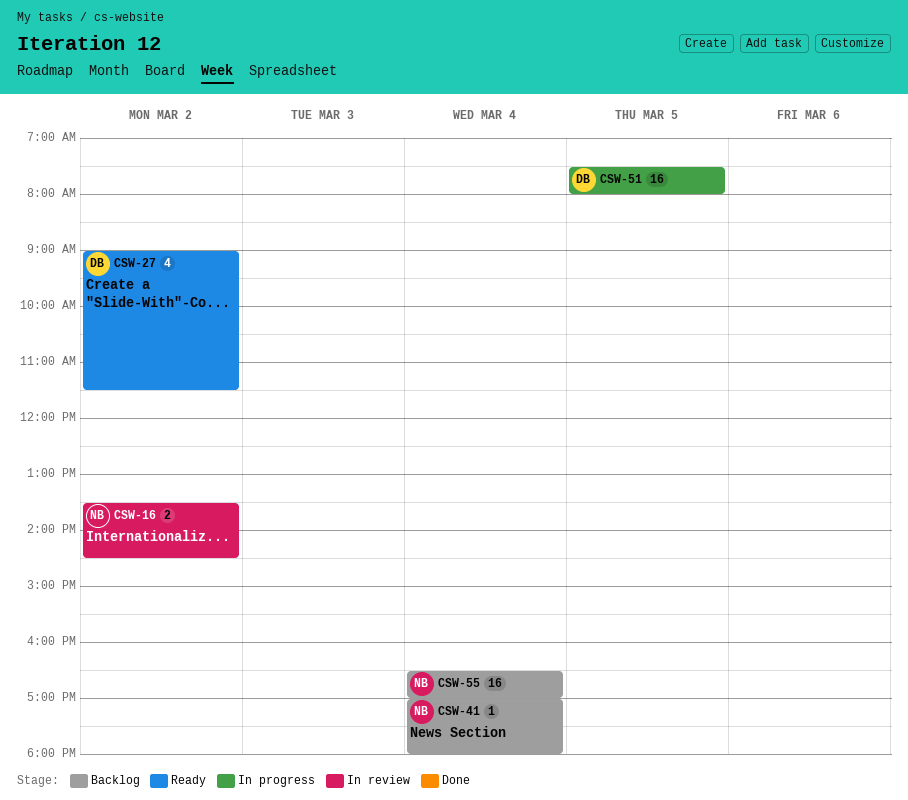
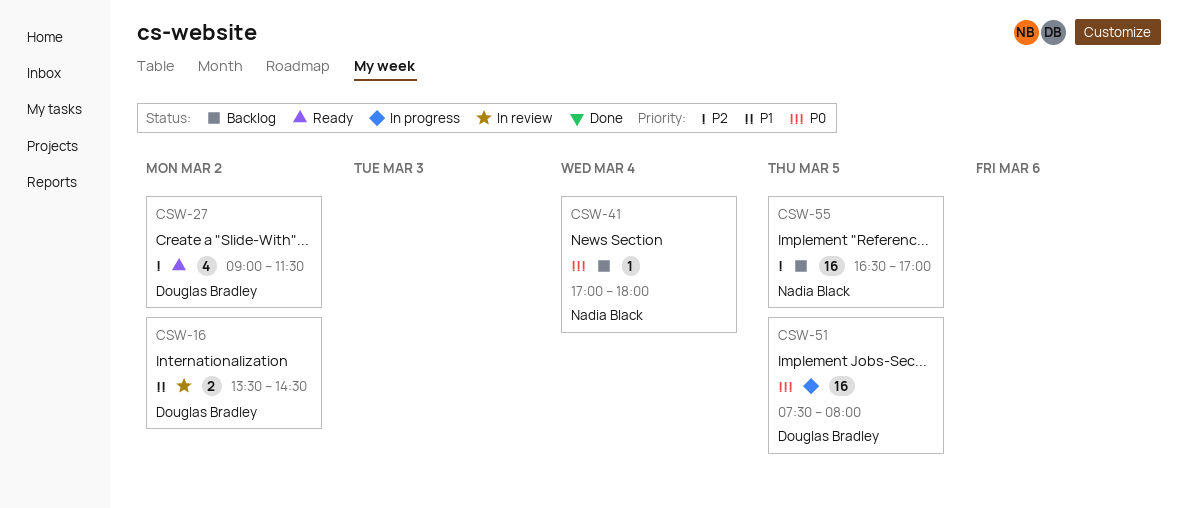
CSW-16, owner: Nadia Black -> Douglas Bradley
CSW-55, day: Mar 4 -> Mar 5

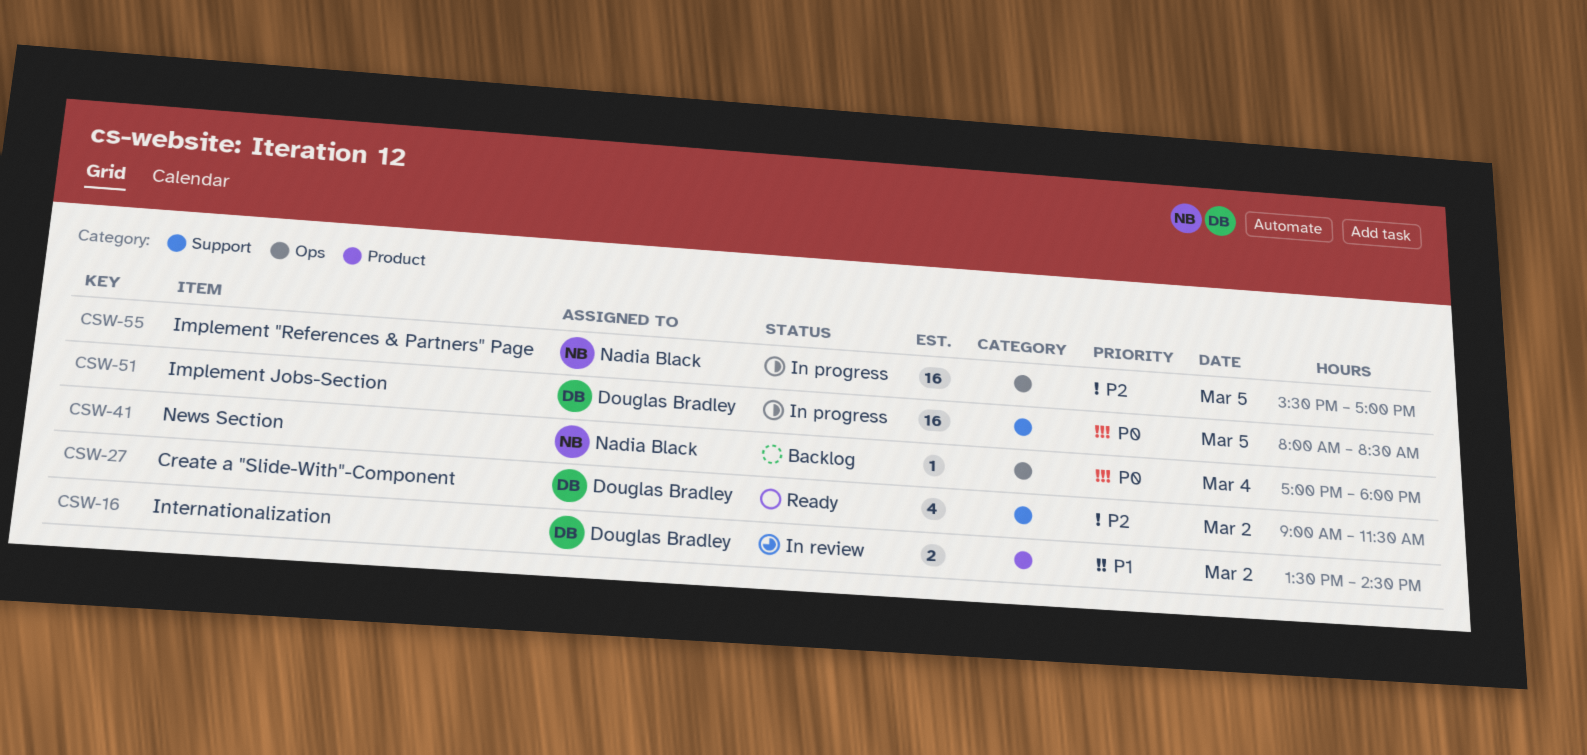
CSW-51, begins: 07:30 -> 08:00
CSW-51, ends: 08:00 -> 08:30
CSW-55, status: Backlog -> In progress
CSW-55, begins: 16:30 -> 15:30

